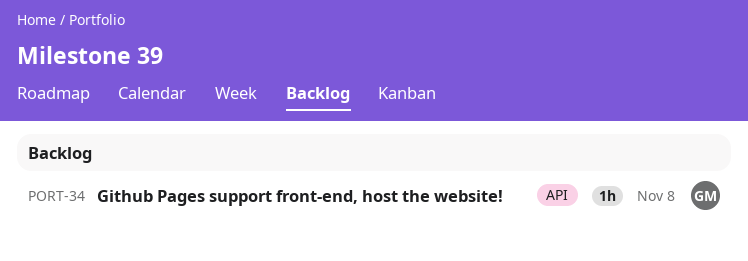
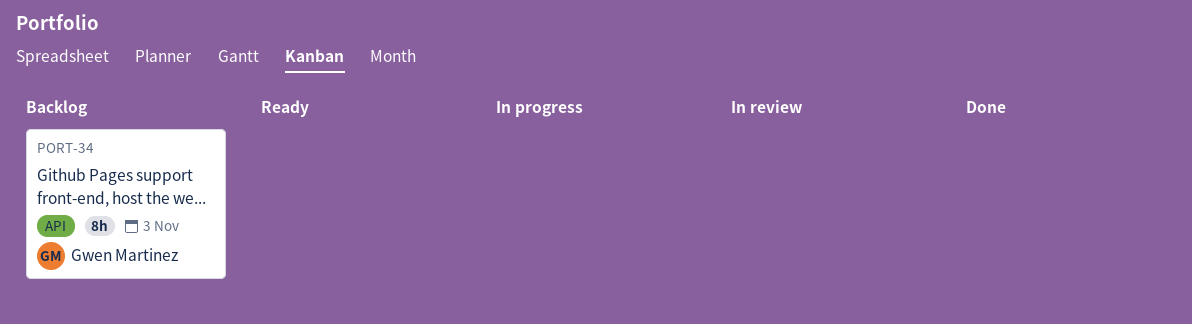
PORT-34, estimate: 1h -> 8h
PORT-34, due: Nov 8 -> Nov 3

